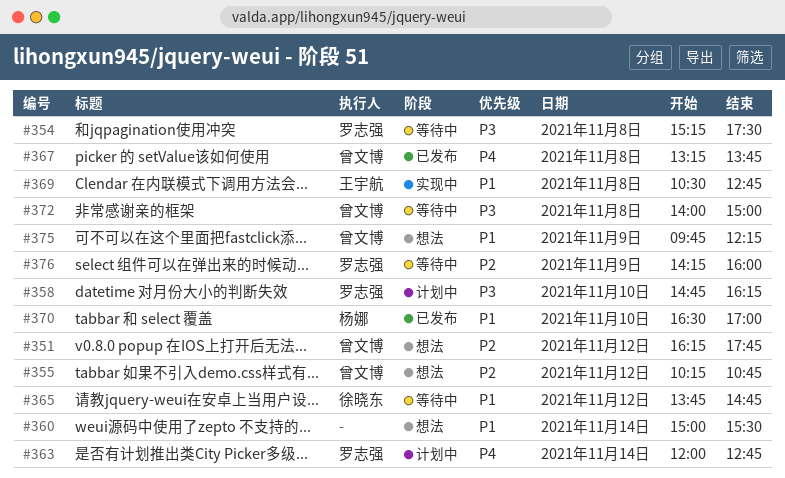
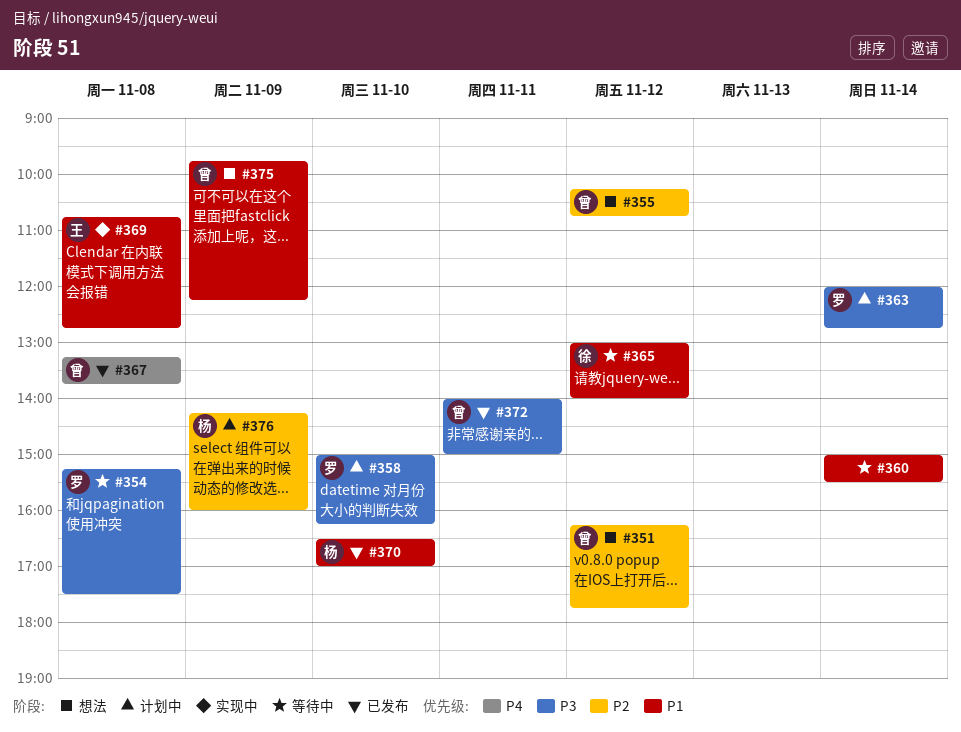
#358, begins: 14:45 -> 15:00
#360, status: 想法 -> 等待中
#363, priority: P4 -> P3
#365, begins: 13:45 -> 13:00
#365, ends: 14:45 -> 14:00
#369, begins: 10:30 -> 10:45
#372, status: 等待中 -> 已发布
#372, day: Nov 8 -> Nov 11
#376, status: 等待中 -> 计划中
#376, owner: 罗志强 -> 杨娜

